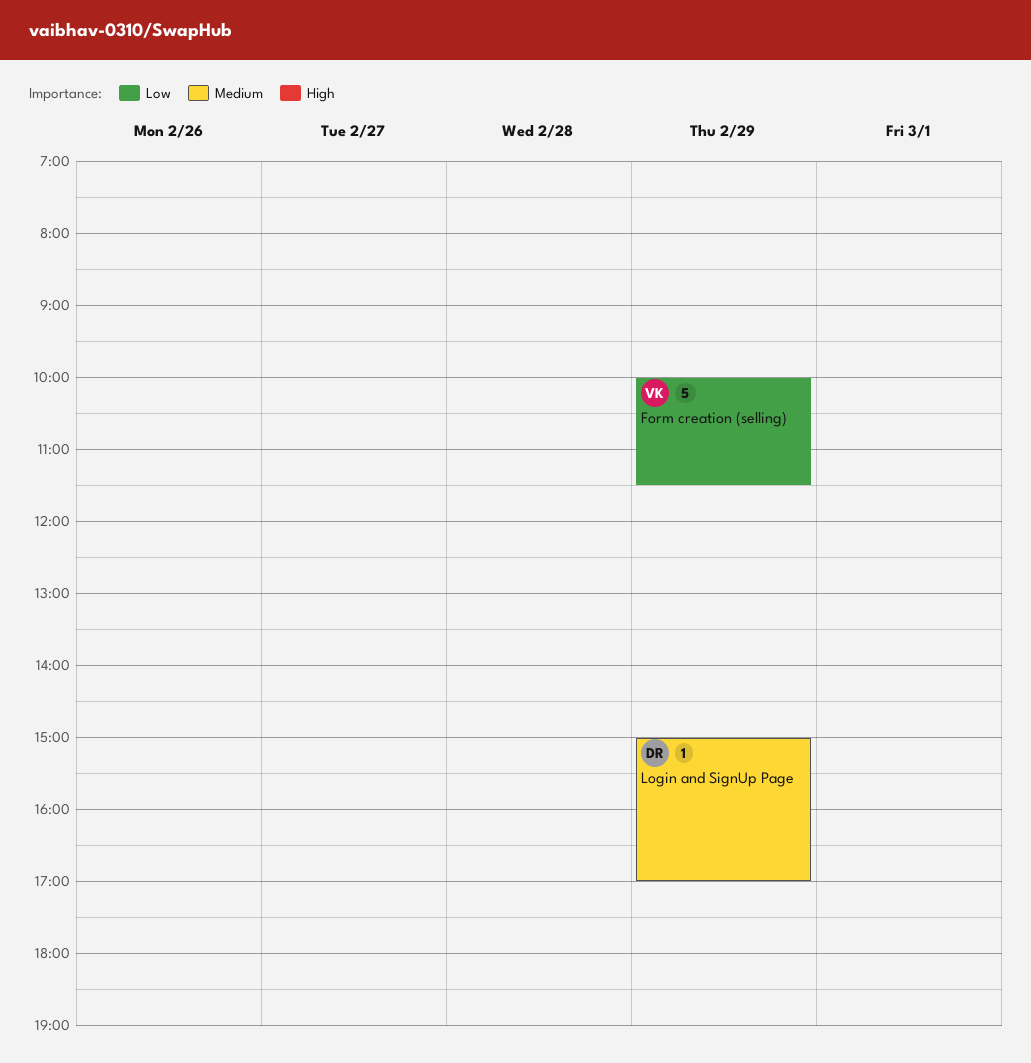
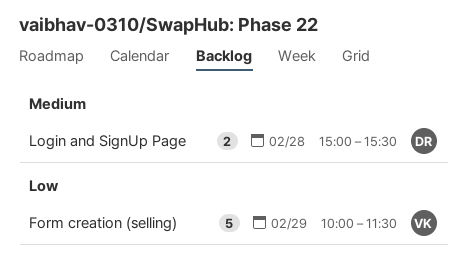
Login and SignUp Page, estimate: 1 -> 2
Login and SignUp Page, day: Feb 29 -> Feb 28
Login and SignUp Page, ends: 17:00 -> 15:30

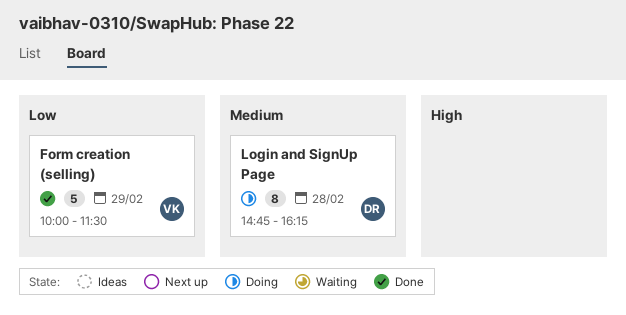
Login and SignUp Page, estimate: 2 -> 8
Login and SignUp Page, begins: 15:00 -> 14:45
Login and SignUp Page, ends: 15:30 -> 16:15

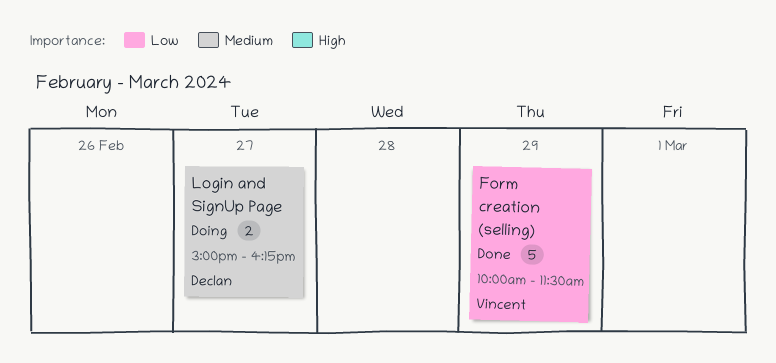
Login and SignUp Page, estimate: 8 -> 2
Login and SignUp Page, day: Feb 28 -> Feb 27
Login and SignUp Page, begins: 14:45 -> 15:00

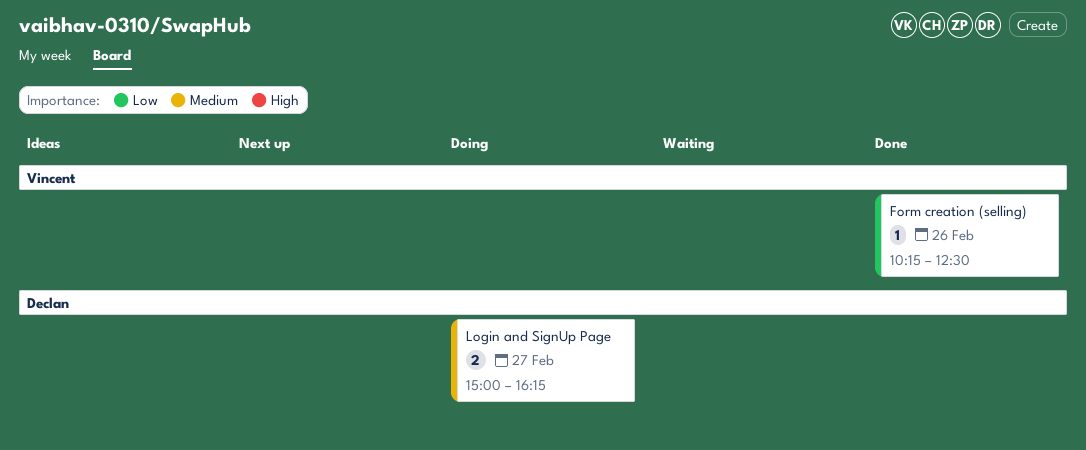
Form creation (selling), estimate: 5 -> 1
Form creation (selling), day: Feb 29 -> Feb 26
Form creation (selling), begins: 10:00 -> 10:15
Form creation (selling), ends: 11:30 -> 12:30

